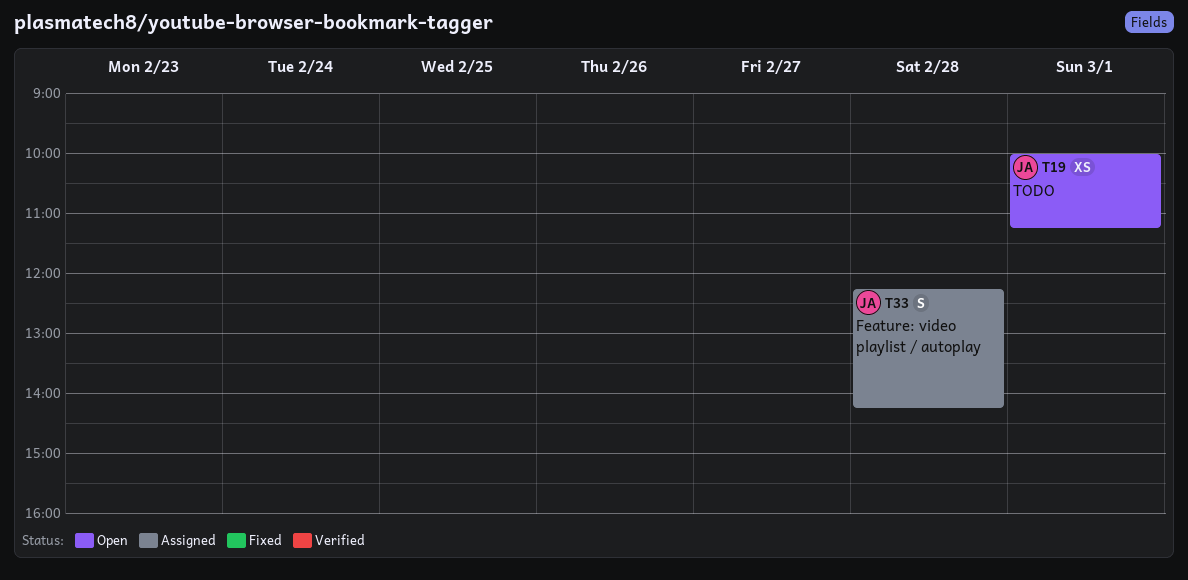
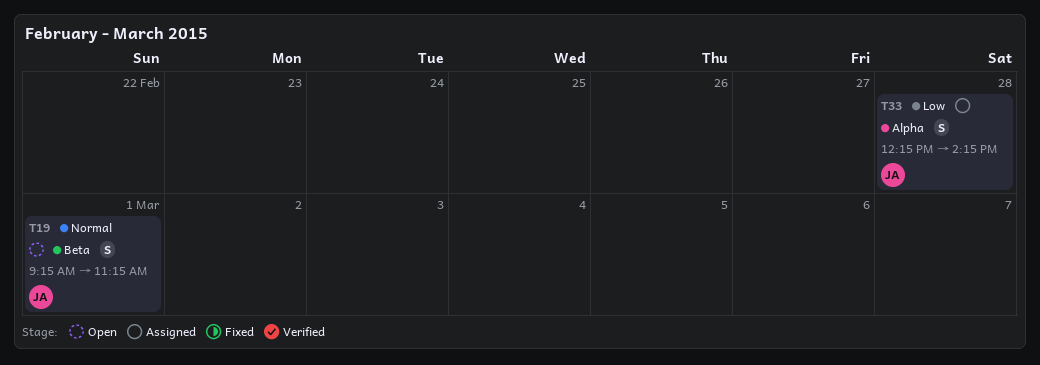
T19, estimate: XS -> S
T19, begins: 10:00 -> 09:15

